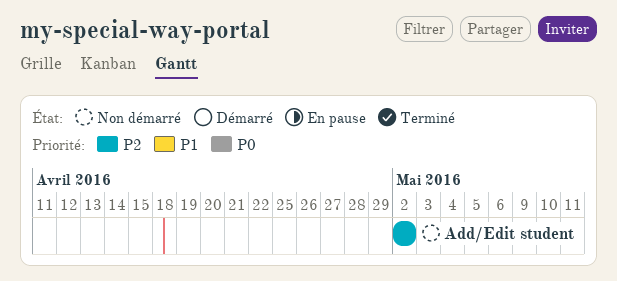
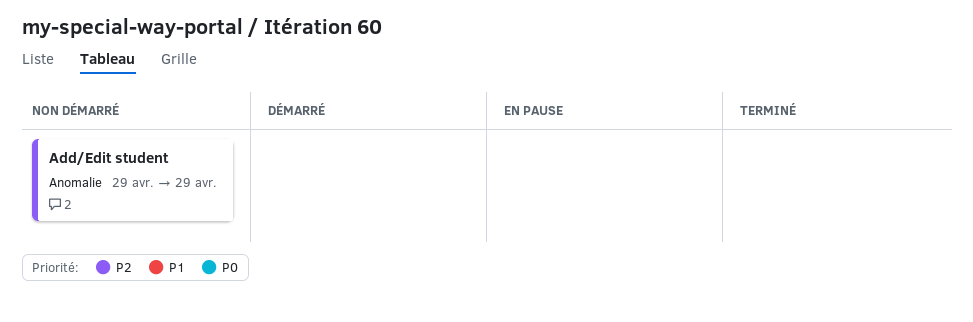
Add/Edit student, start: May 2 -> Apr 29
Add/Edit student, due: May 2 -> Apr 29

